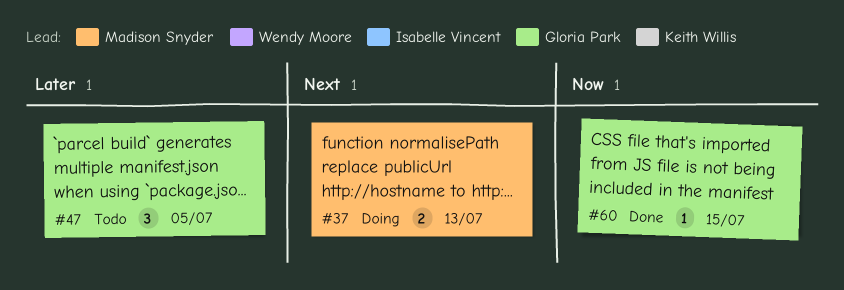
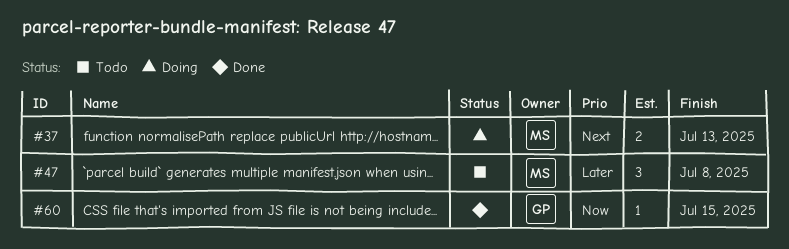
#47, owner: Gloria Park -> Madison Snyder
#47, due: Jul 5 -> Jul 8

